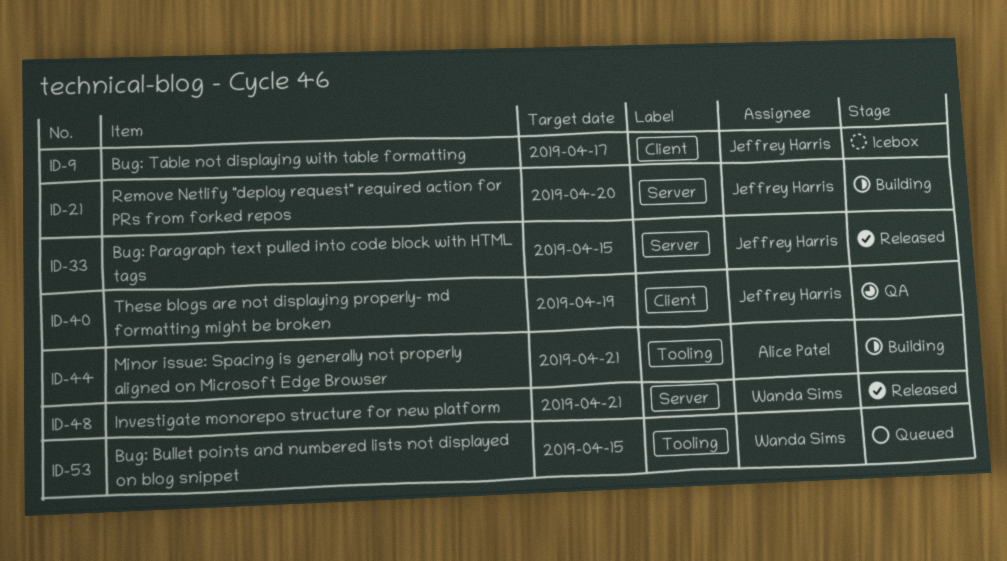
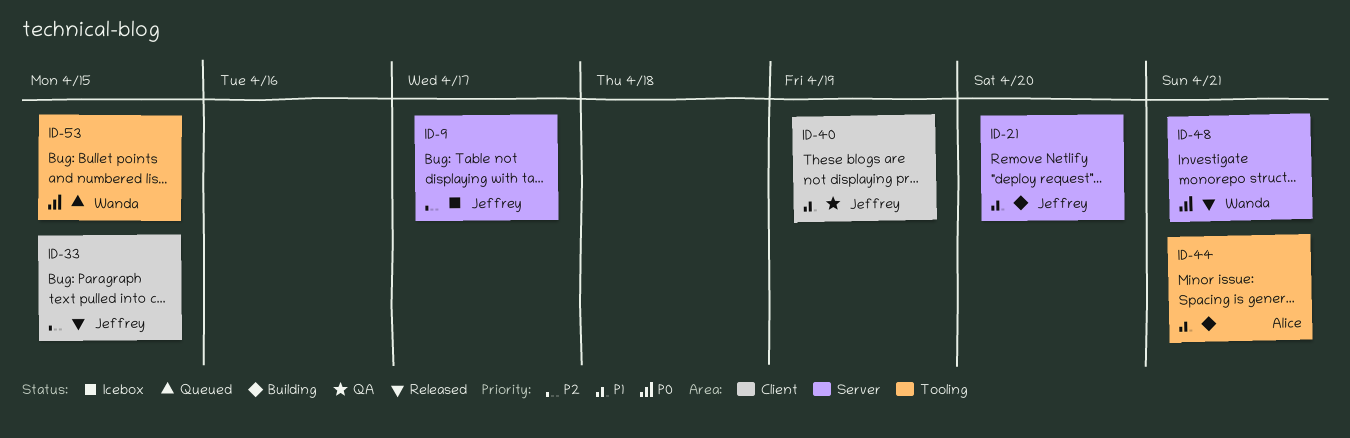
ID-9, label: Client -> Server
ID-33, label: Server -> Client

